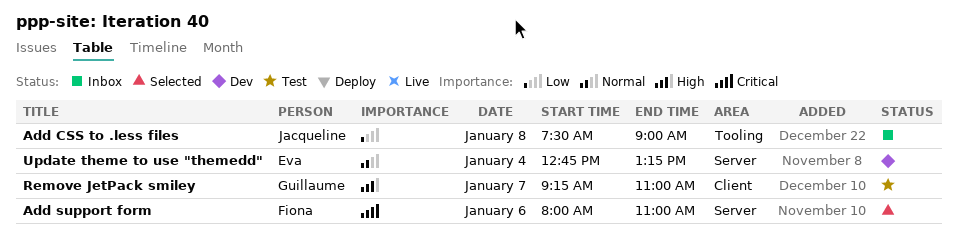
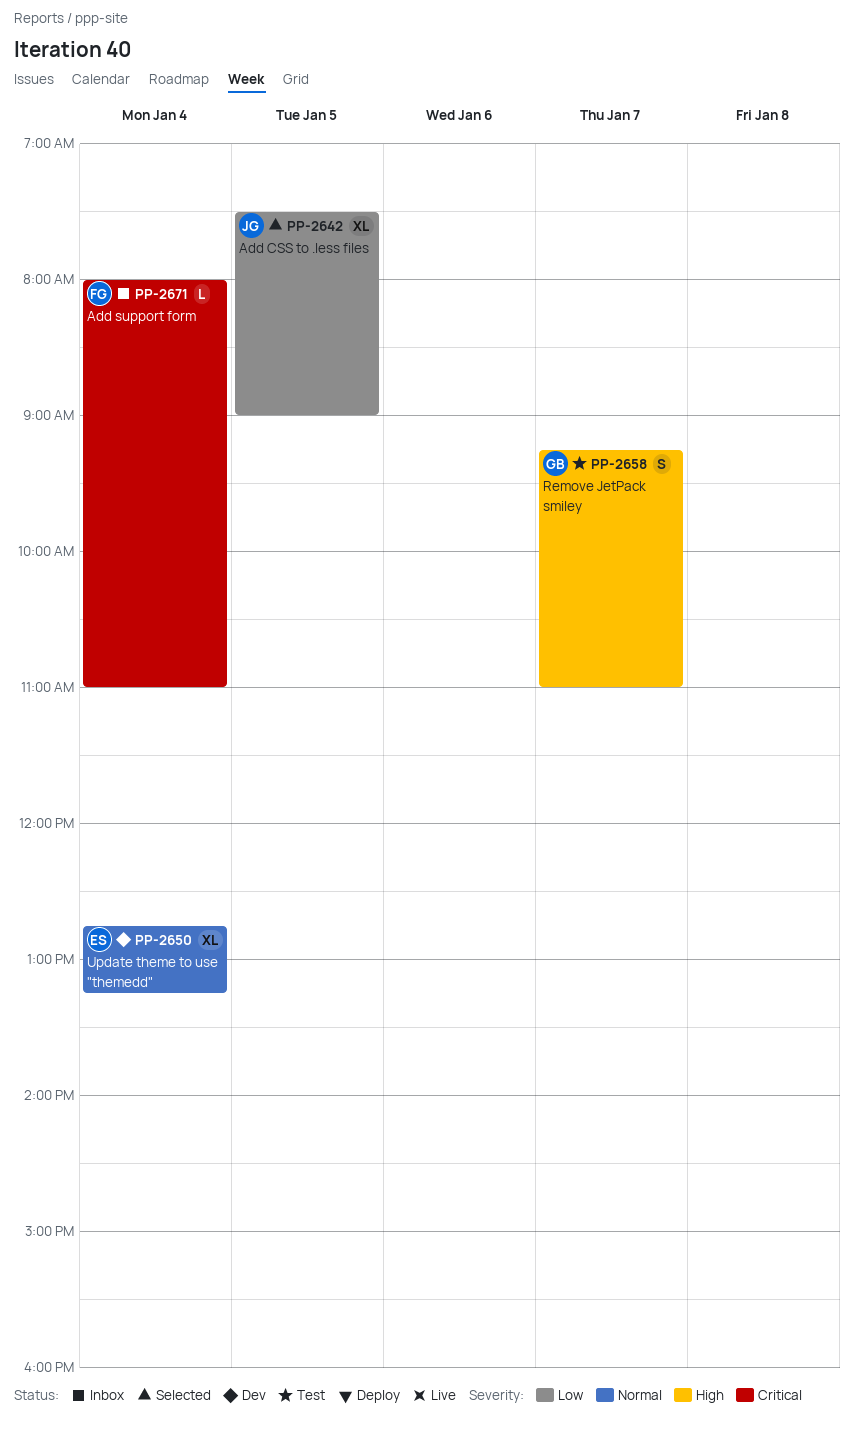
Add CSS to .less files, status: Inbox -> Selected
Add CSS to .less files, day: Jan 8 -> Jan 5
Add support form, status: Selected -> Inbox
Add support form, day: Jan 6 -> Jan 4

